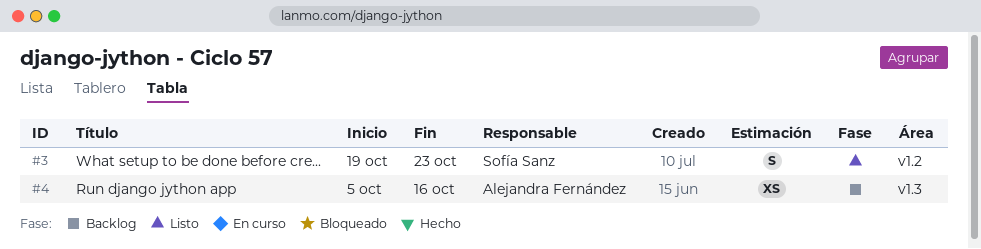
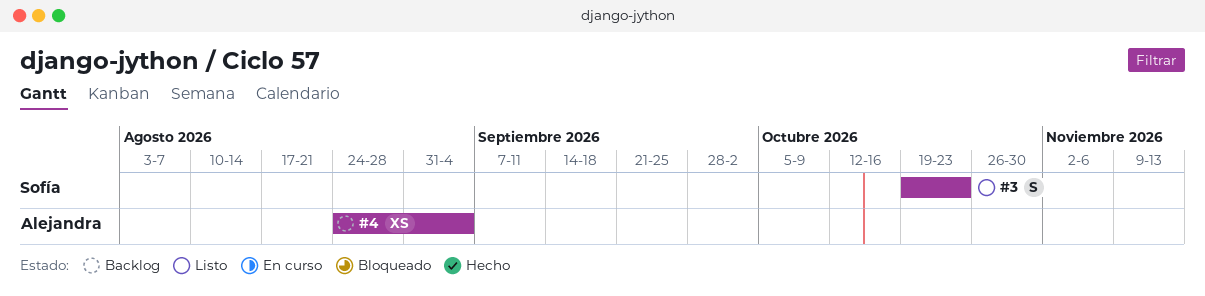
#4, start: Oct 5 -> Aug 24
#4, due: Oct 16 -> Sep 4

